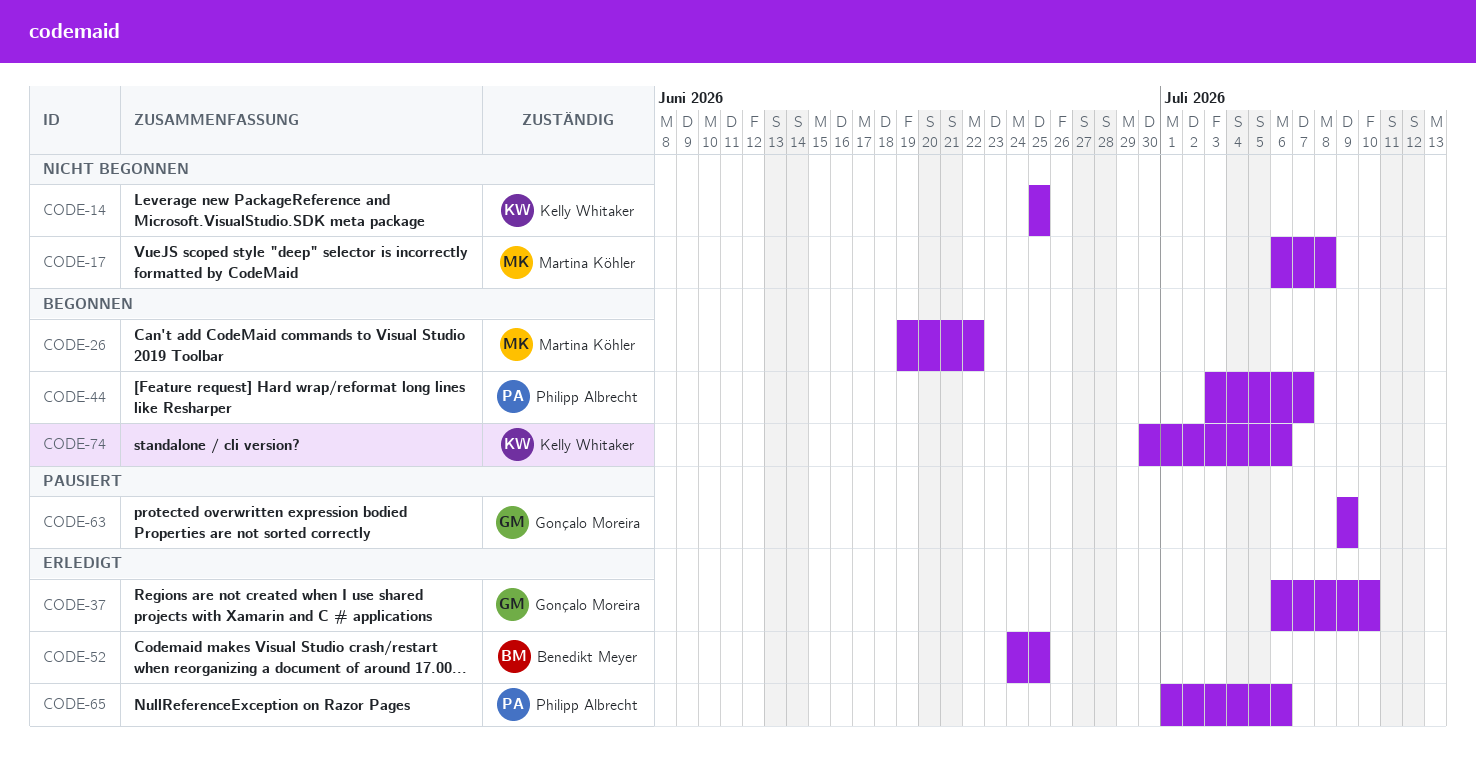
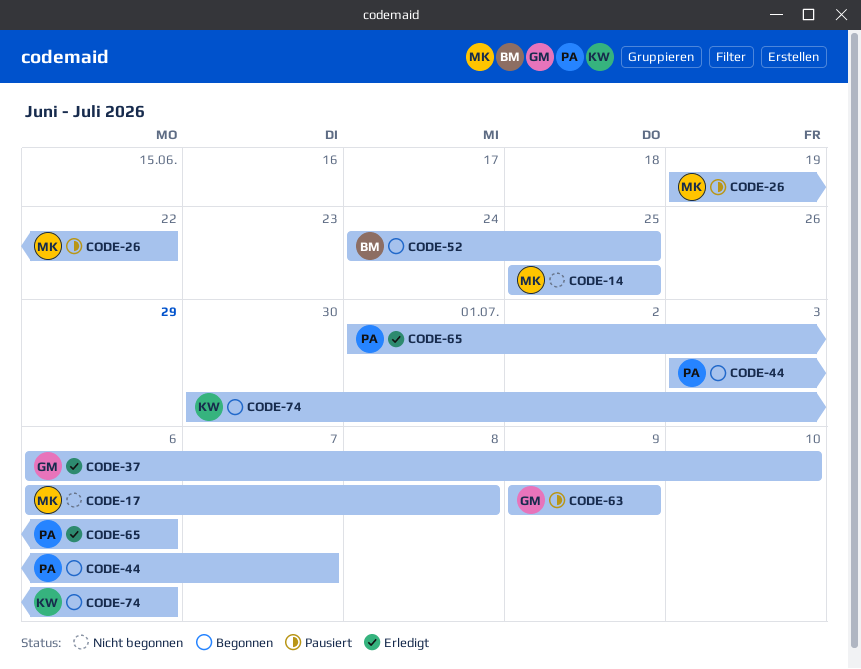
CODE-14, owner: Kelly Whitaker -> Martina Köhler
CODE-26, status: Begonnen -> Pausiert
CODE-52, status: Erledigt -> Begonnen

